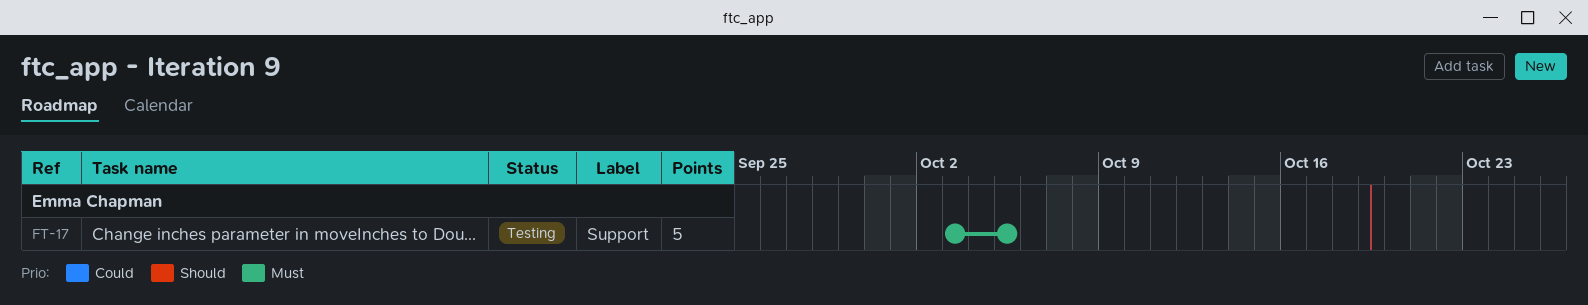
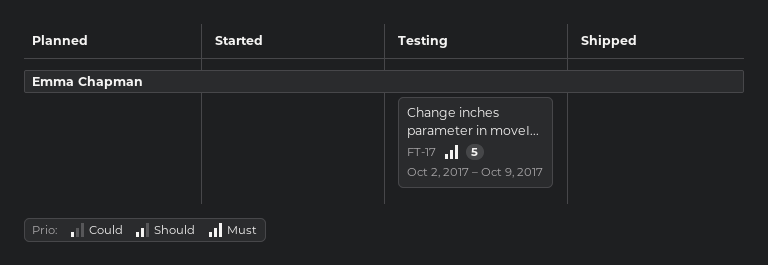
FT-17, start: Oct 3 -> Oct 2
FT-17, due: Oct 5 -> Oct 9

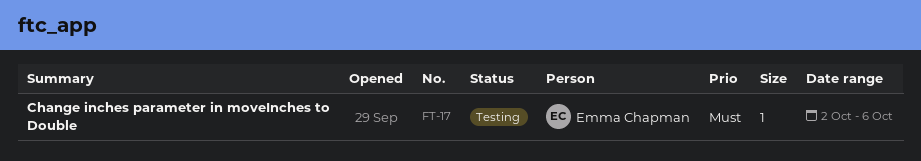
FT-17, estimate: 5 -> 1
FT-17, due: Oct 9 -> Oct 6

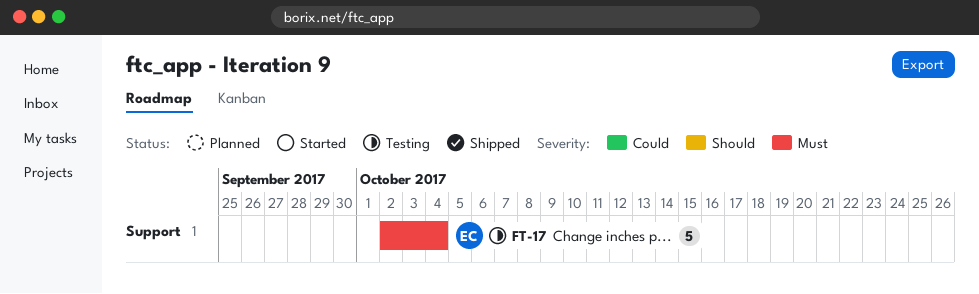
FT-17, estimate: 1 -> 5
FT-17, due: Oct 6 -> Oct 4

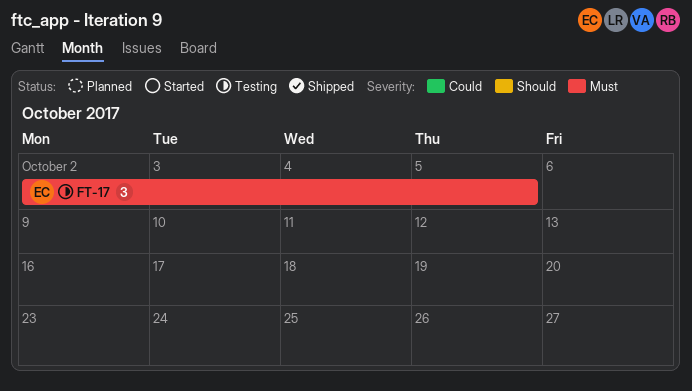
FT-17, estimate: 5 -> 3
FT-17, due: Oct 4 -> Oct 5

